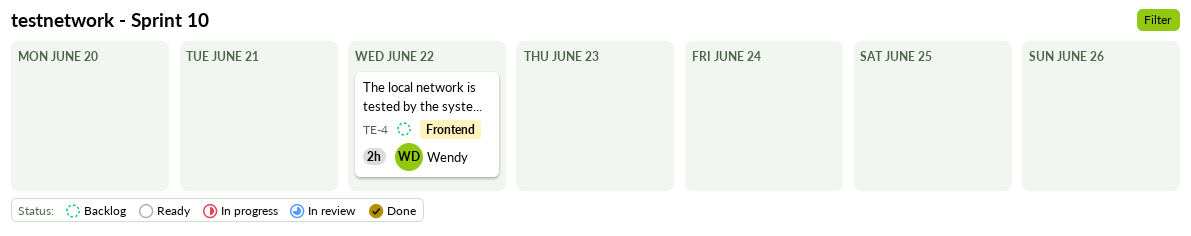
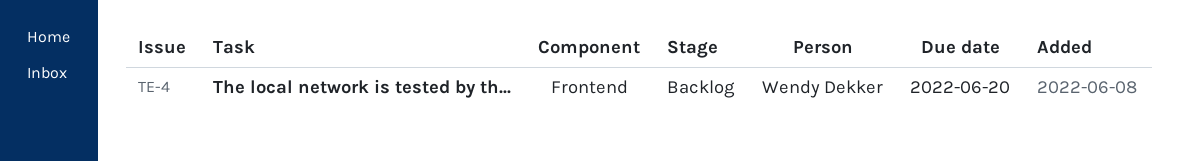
TE-4, due: Jun 22 -> Jun 20

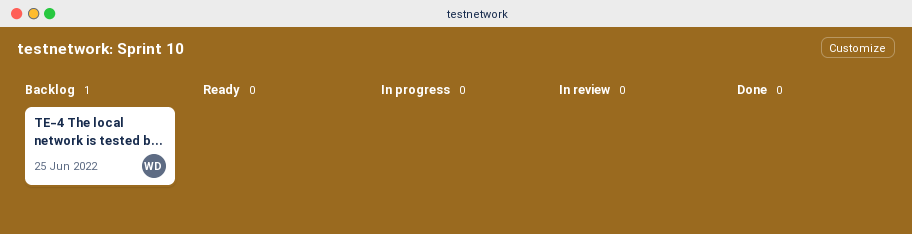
TE-4, due: Jun 20 -> Jun 25

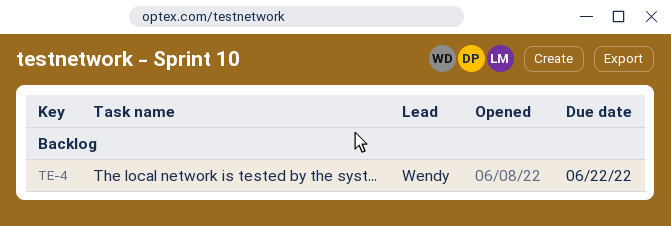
TE-4, due: Jun 25 -> Jun 22

